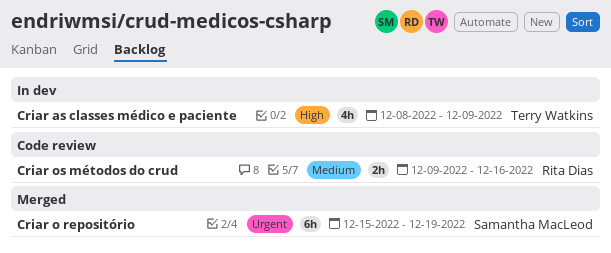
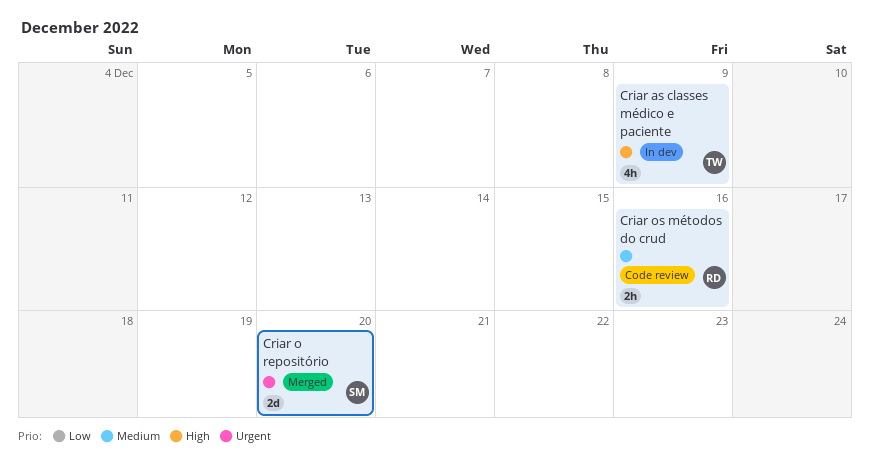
Criar o repositório, estimate: 6h -> 2d
Criar o repositório, due: Dec 19 -> Dec 20

